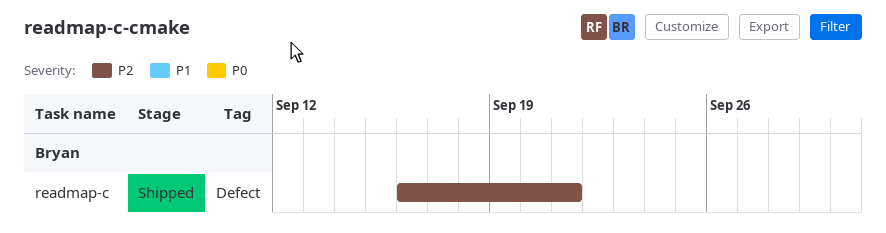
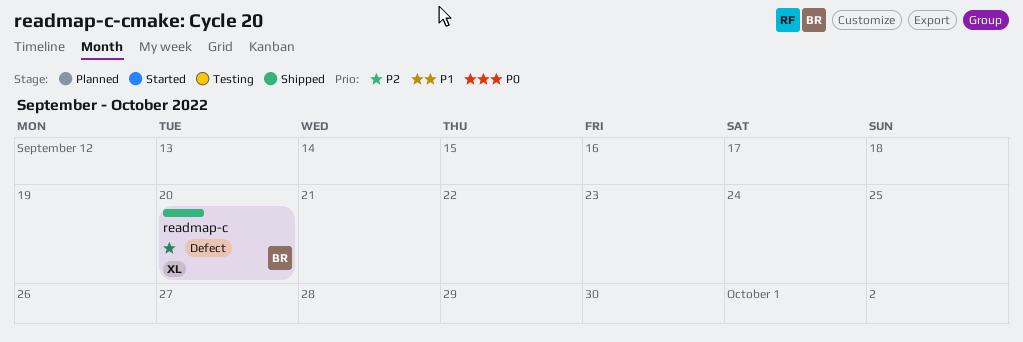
readmap-c, due: Sep 21 -> Sep 20

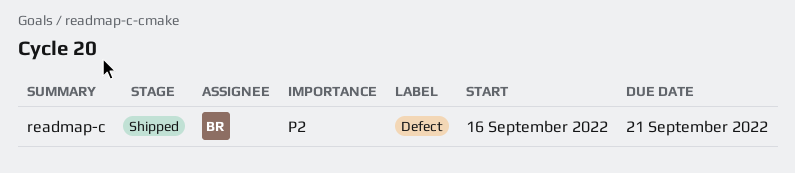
readmap-c, due: Sep 20 -> Sep 21

